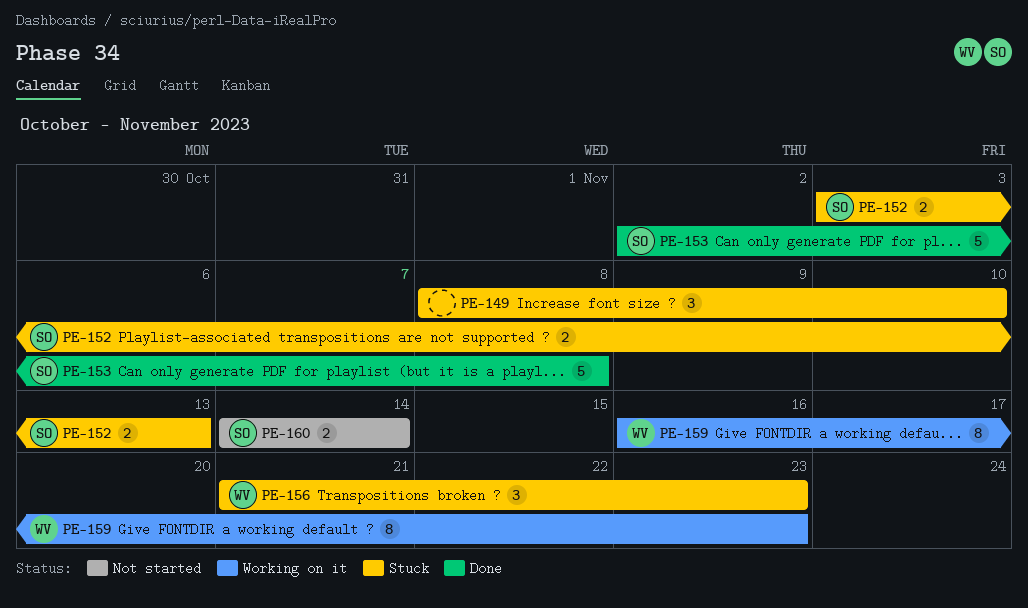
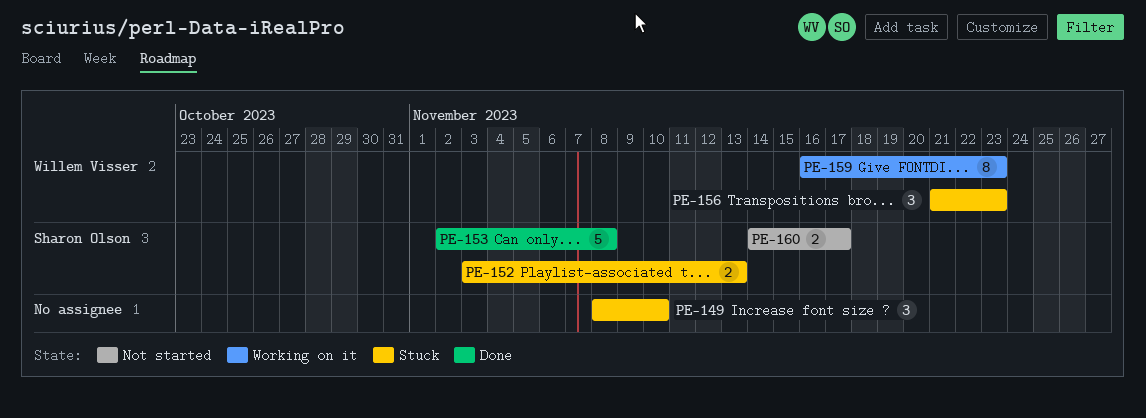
PE-160, due: Nov 14 -> Nov 17

